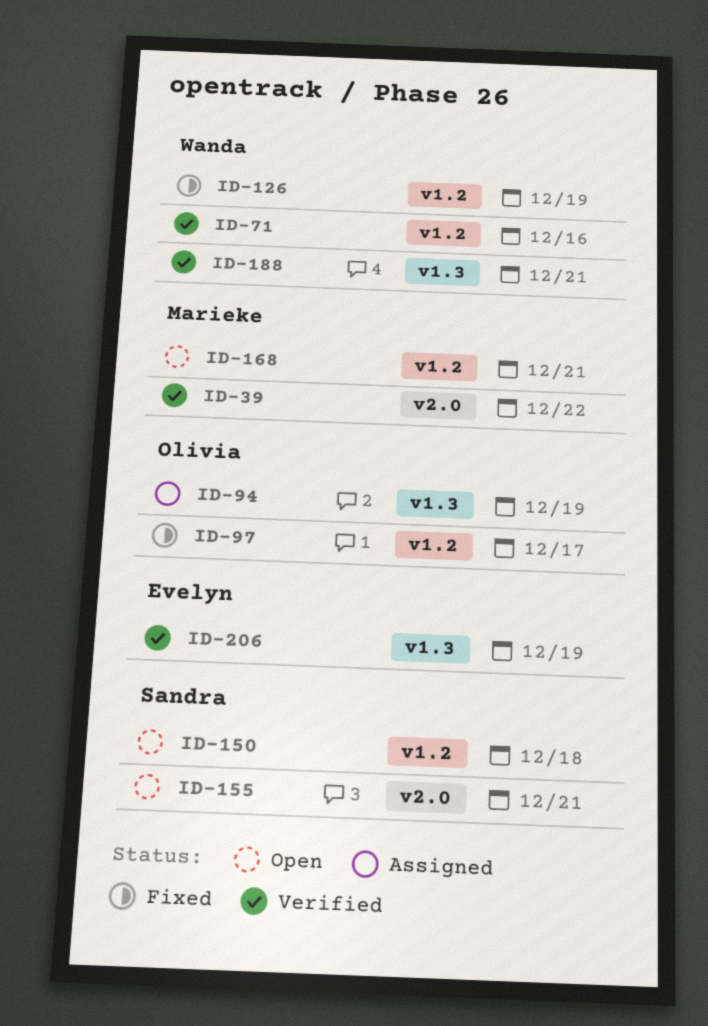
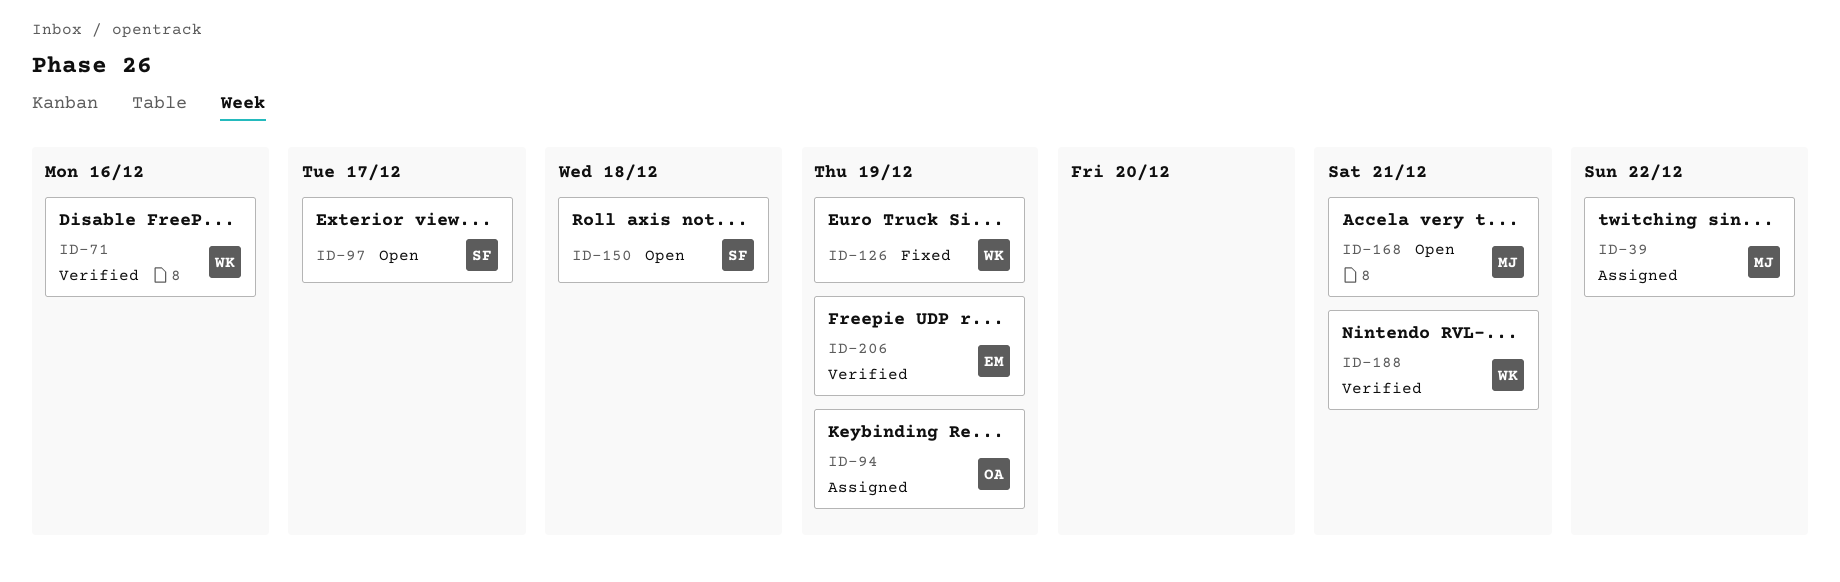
ID-39, status: Verified -> Assigned
ID-97, status: Fixed -> Open
ID-97, owner: Olivia -> Sandra
ID-155: present -> none

